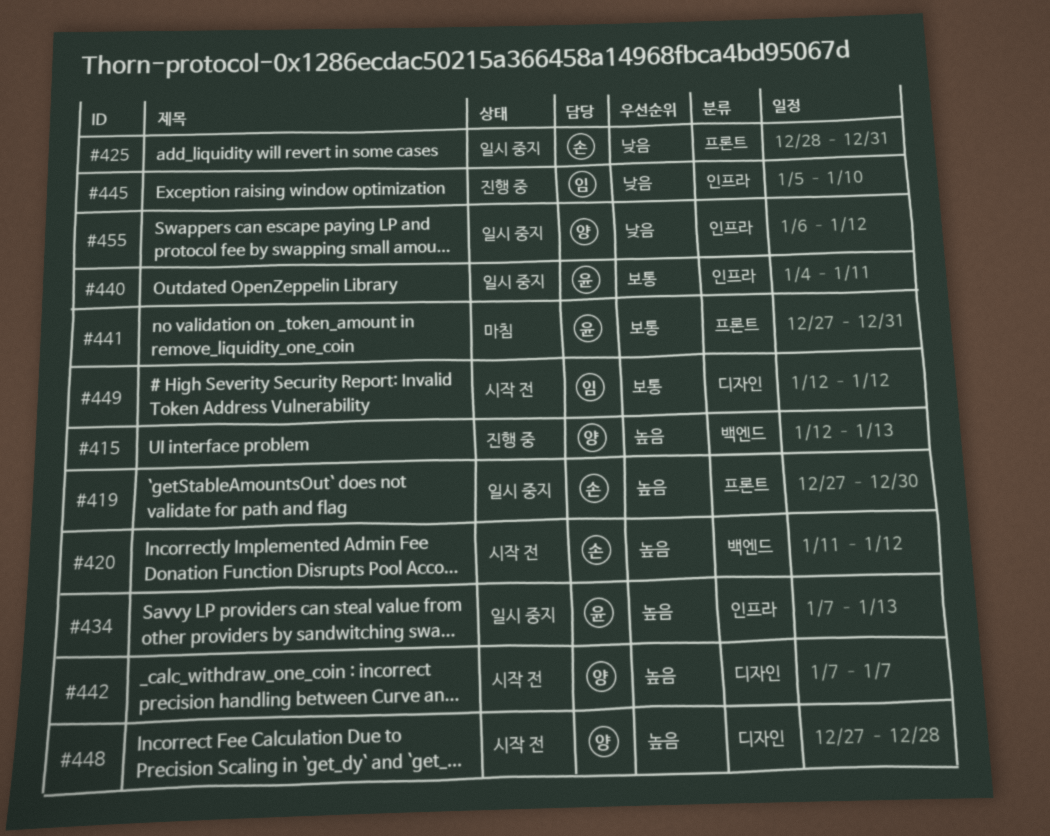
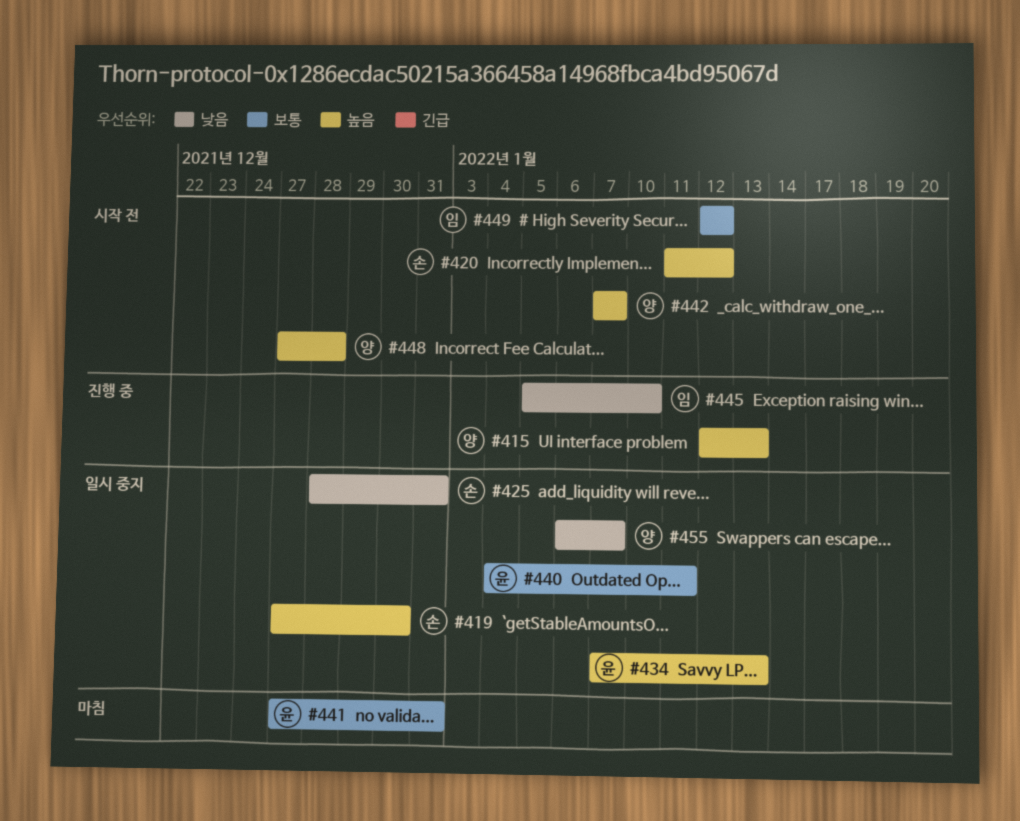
#455, due: Jan 12 -> Jan 7

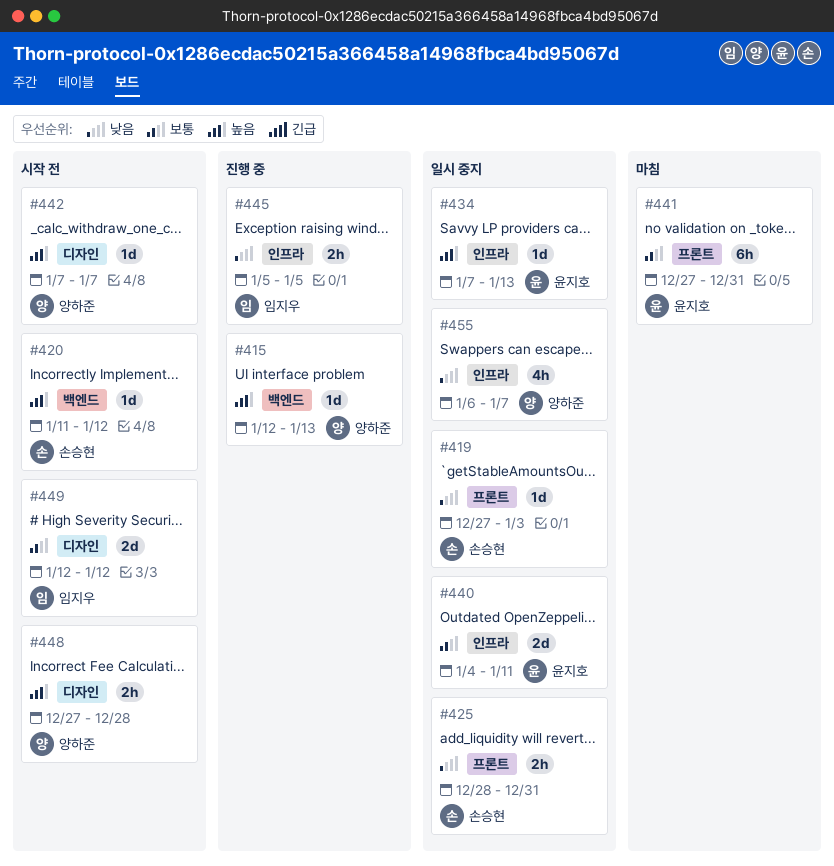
#419, priority: 높음 -> 낮음
#419, due: Dec 30 -> Jan 3
#445, due: Jan 10 -> Jan 5

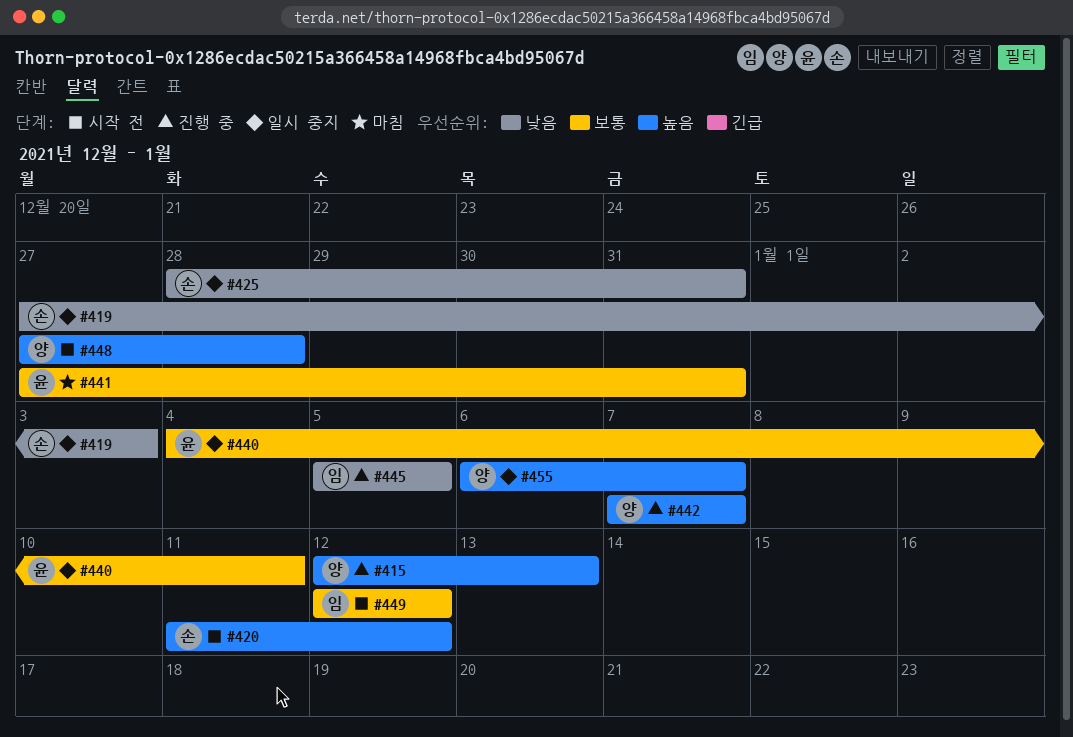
#434: present -> none
#442, status: 시작 전 -> 진행 중
#455, priority: 낮음 -> 높음

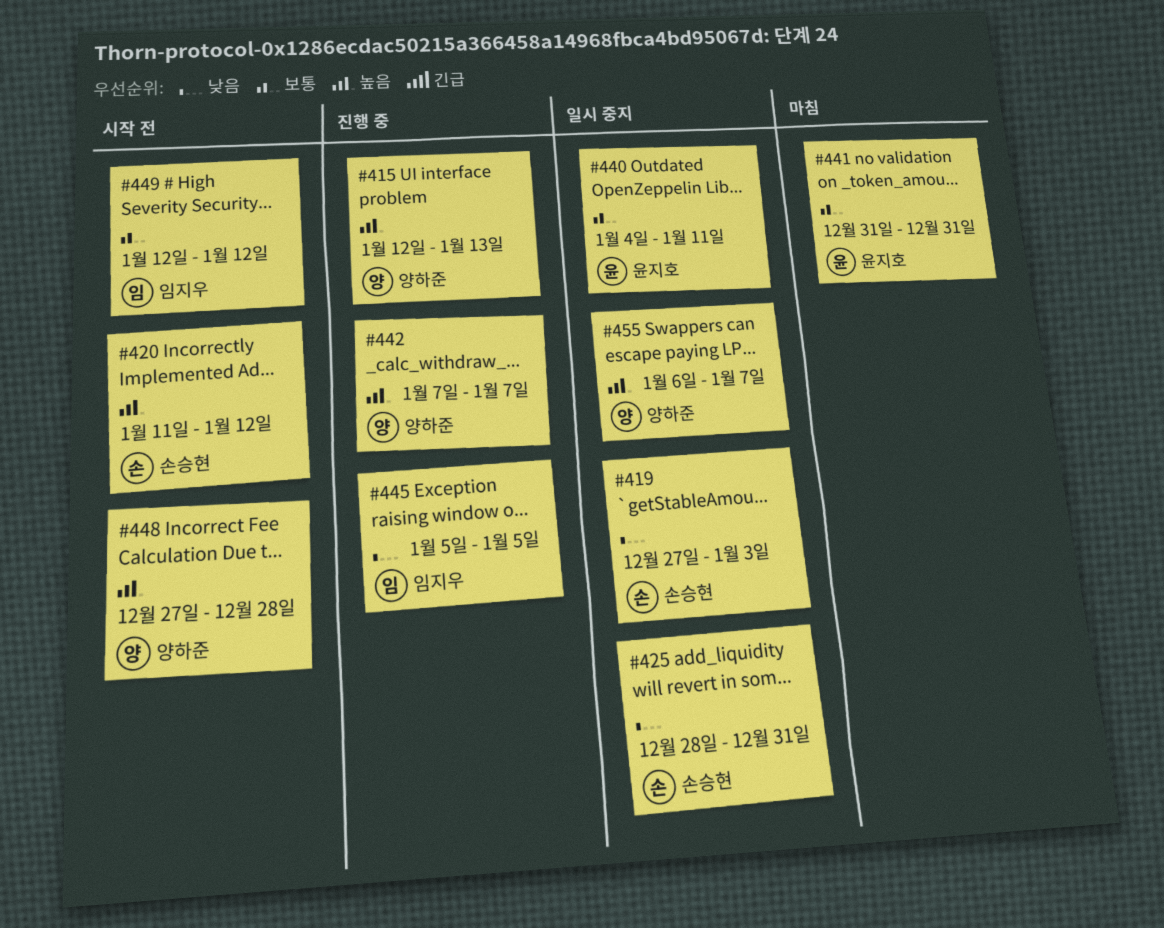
#441, start: Dec 27 -> Dec 31

